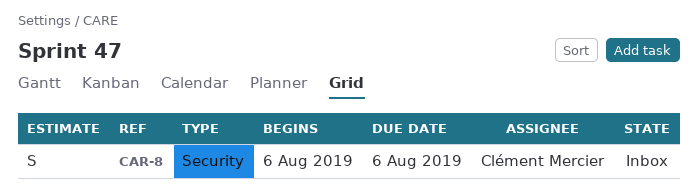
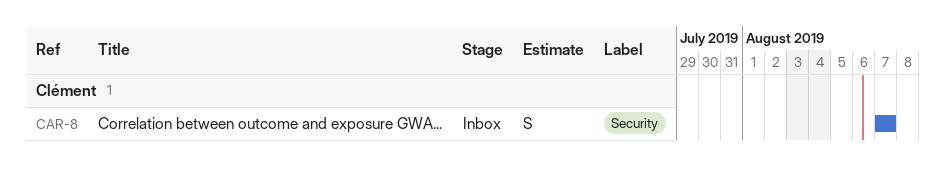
CAR-8, start: Aug 6 -> Aug 7
CAR-8, due: Aug 6 -> Aug 7

